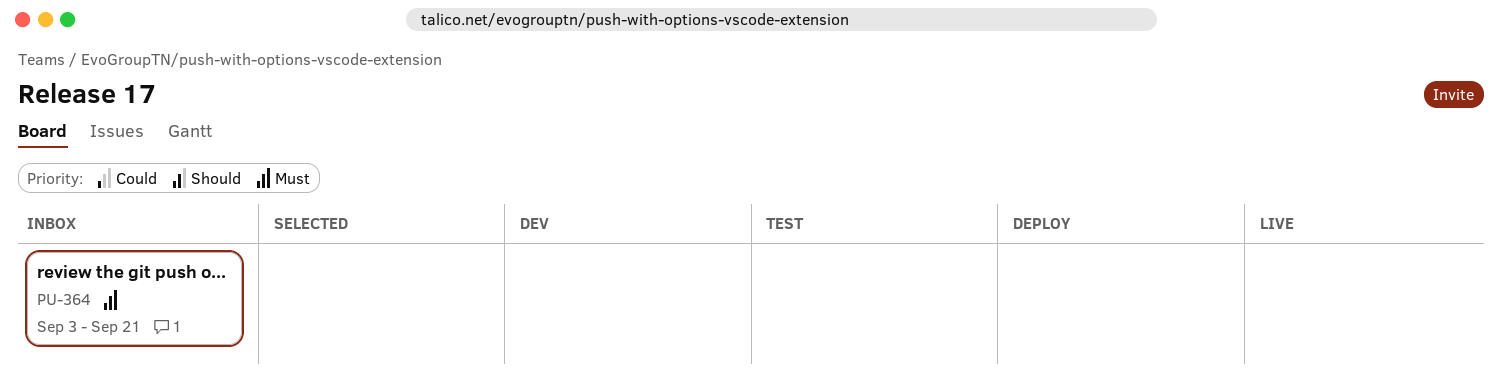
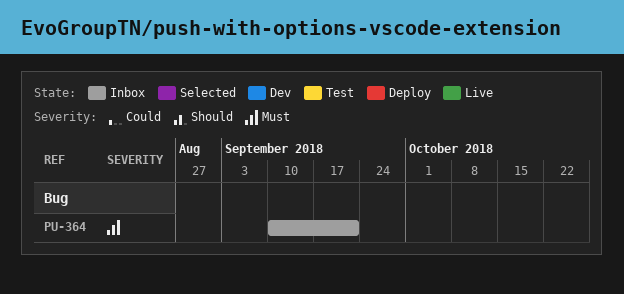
PU-364, start: Sep 3 -> Sep 10

